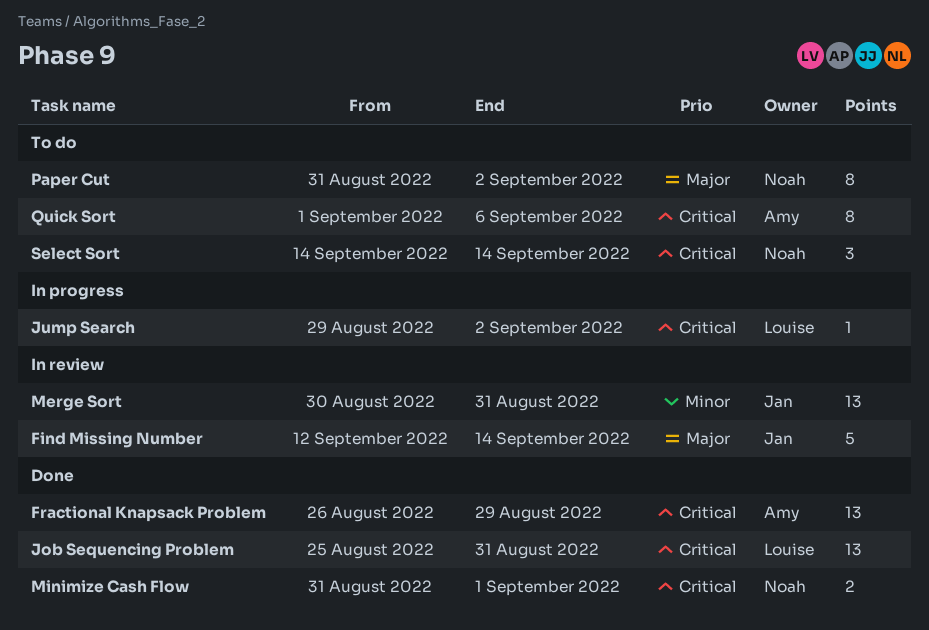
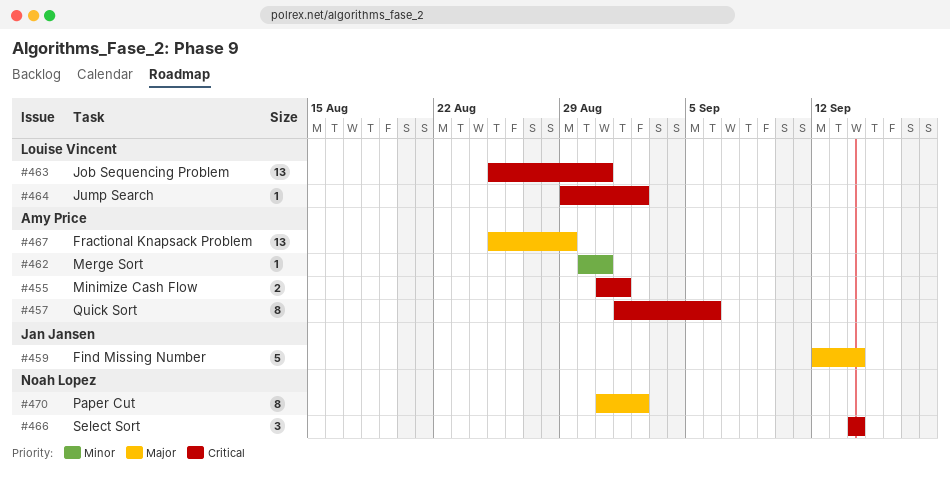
Fractional Knapsack Problem, priority: Critical -> Major
Fractional Knapsack Problem, start: Aug 26 -> Aug 25
Merge Sort, owner: Jan Jansen -> Amy Price
Merge Sort, estimate: 13 -> 1
Minimize Cash Flow, owner: Noah Lopez -> Amy Price

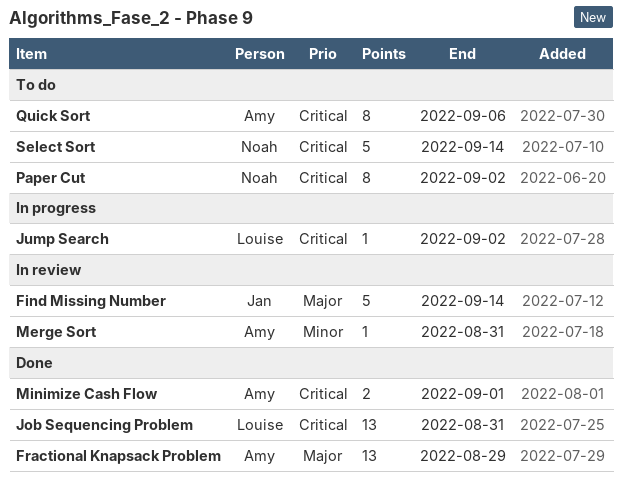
Paper Cut, priority: Major -> Critical
Select Sort, estimate: 3 -> 5

